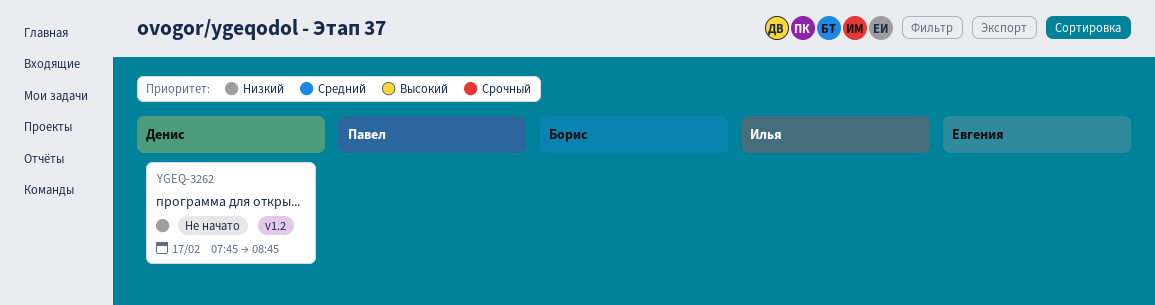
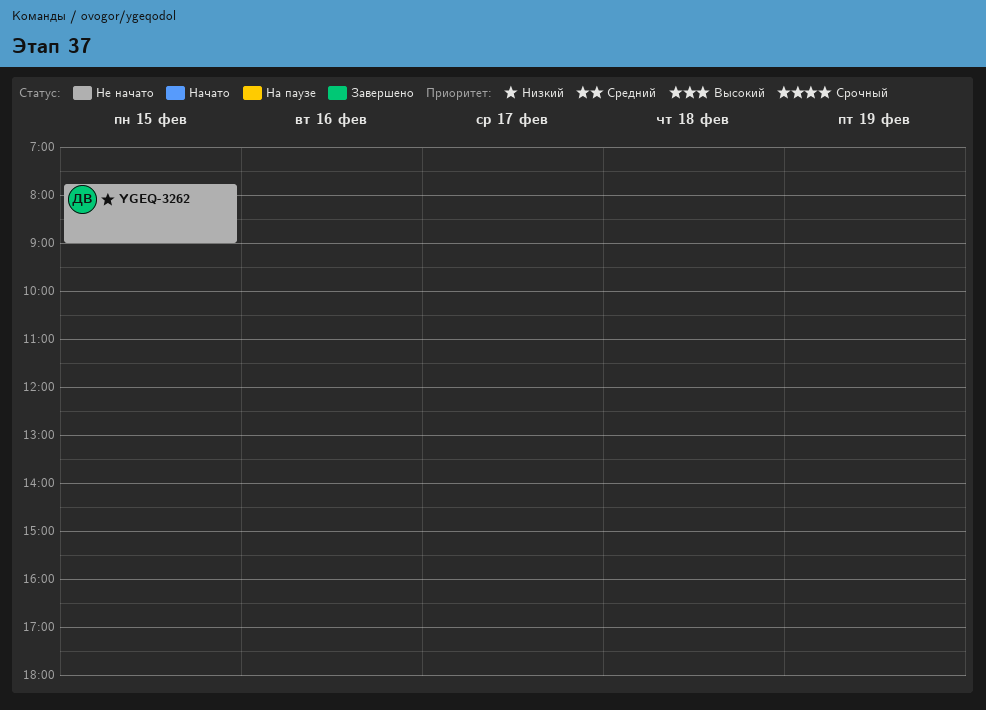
YGEQ-3262, day: Feb 17 -> Feb 15
YGEQ-3262, ends: 08:45 -> 09:00

